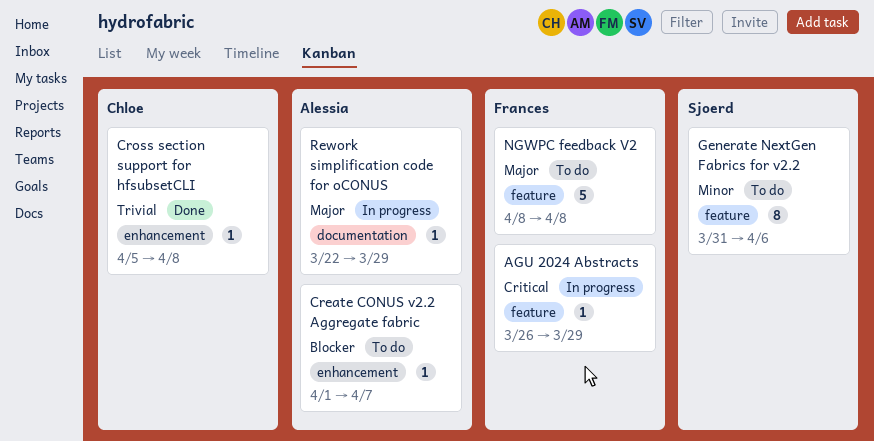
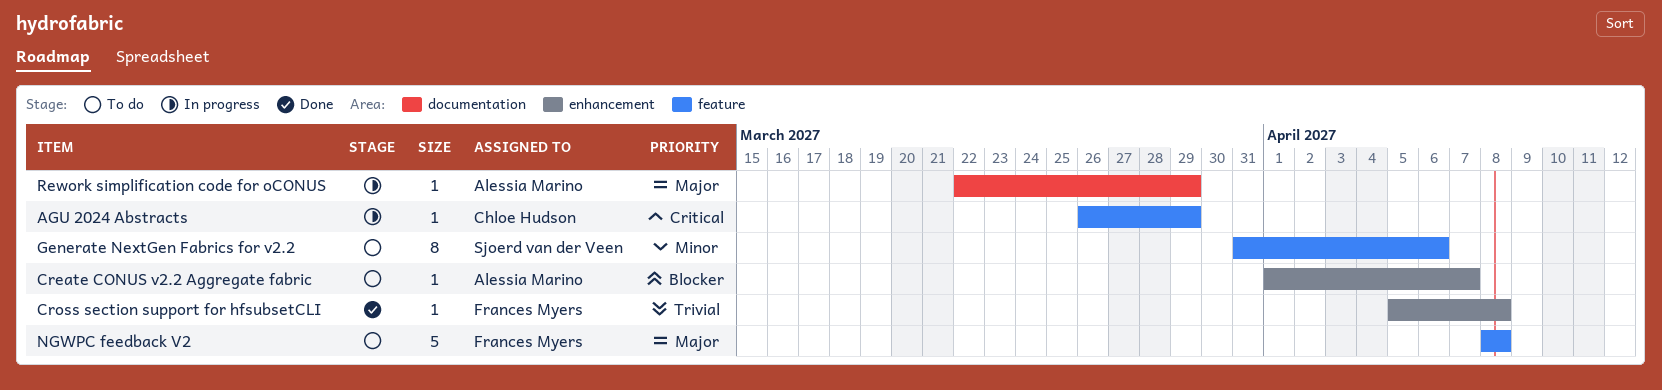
AGU 2024 Abstracts, owner: Frances Myers -> Chloe Hudson
Cross section support for hfsubsetCLI, owner: Chloe Hudson -> Frances Myers

